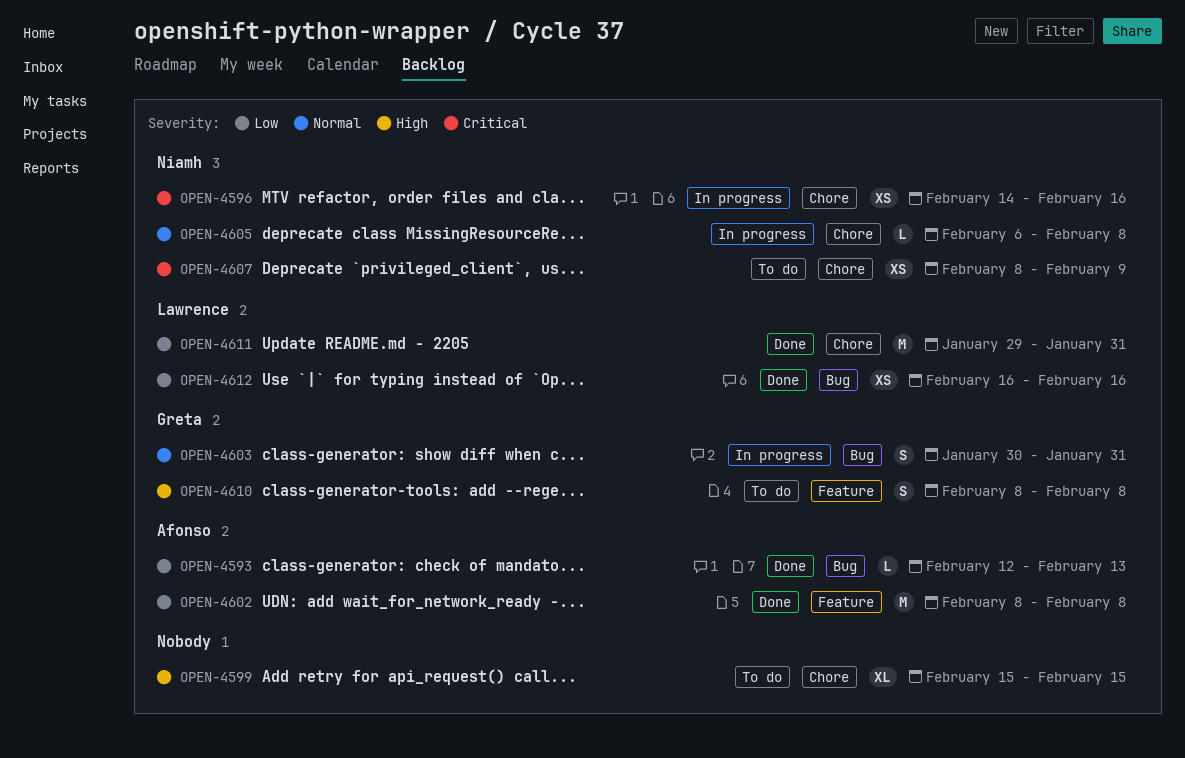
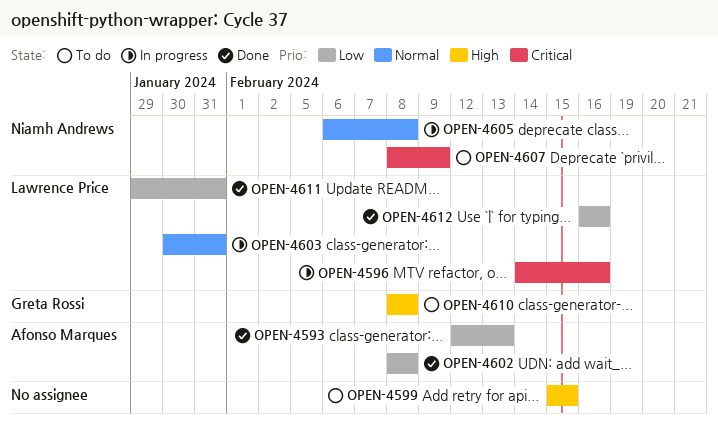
OPEN-4596, owner: Niamh Andrews -> Lawrence Price
OPEN-4603, owner: Greta Rossi -> Lawrence Price

